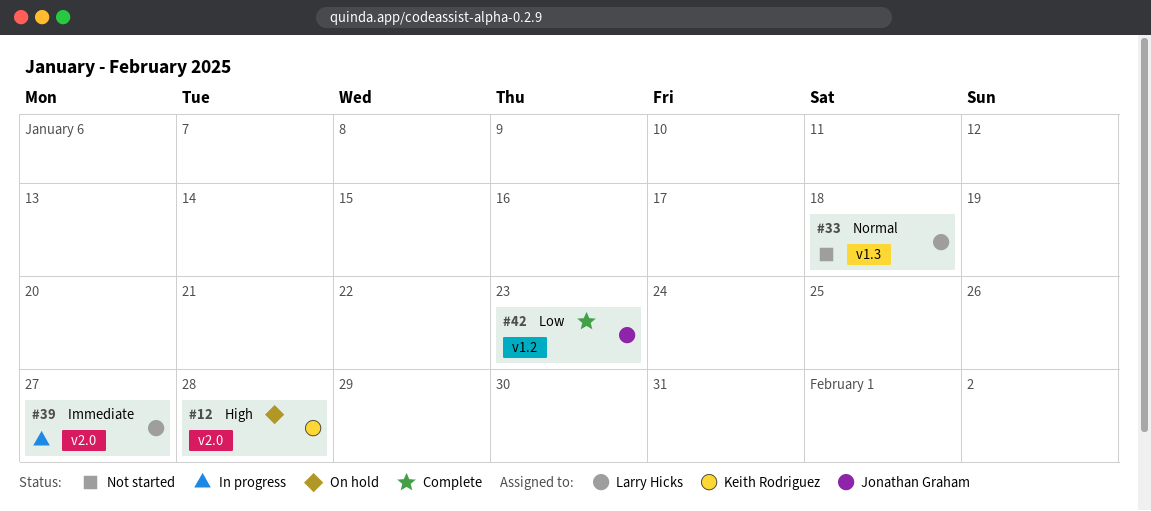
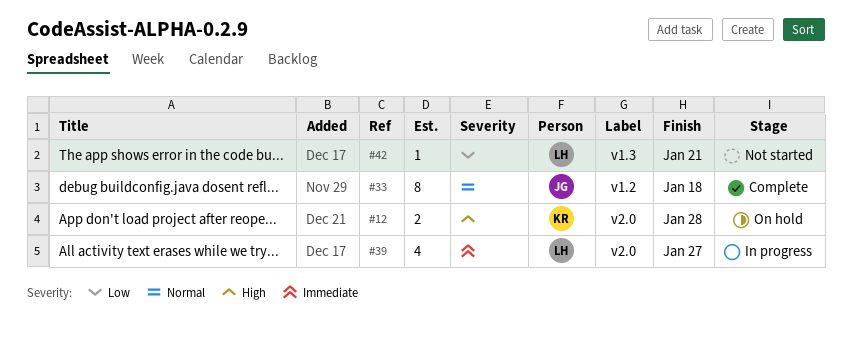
#33, status: Not started -> Complete
#33, owner: Larry Hicks -> Jonathan Graham
#33, label: v1.3 -> v1.2
#42, status: Complete -> Not started
#42, owner: Jonathan Graham -> Larry Hicks
#42, label: v1.2 -> v1.3
#42, due: Jan 23 -> Jan 21

